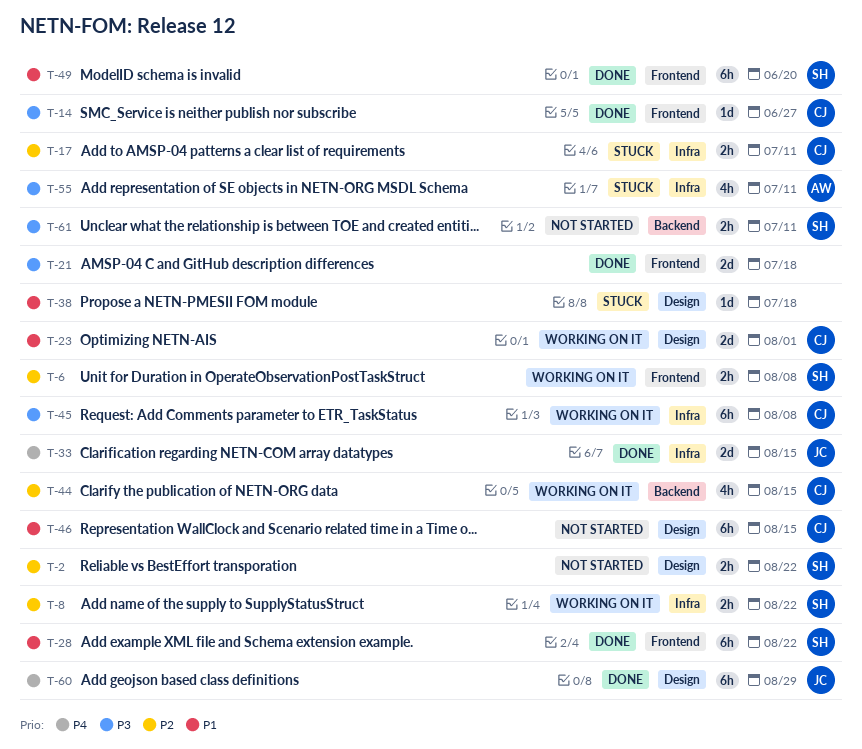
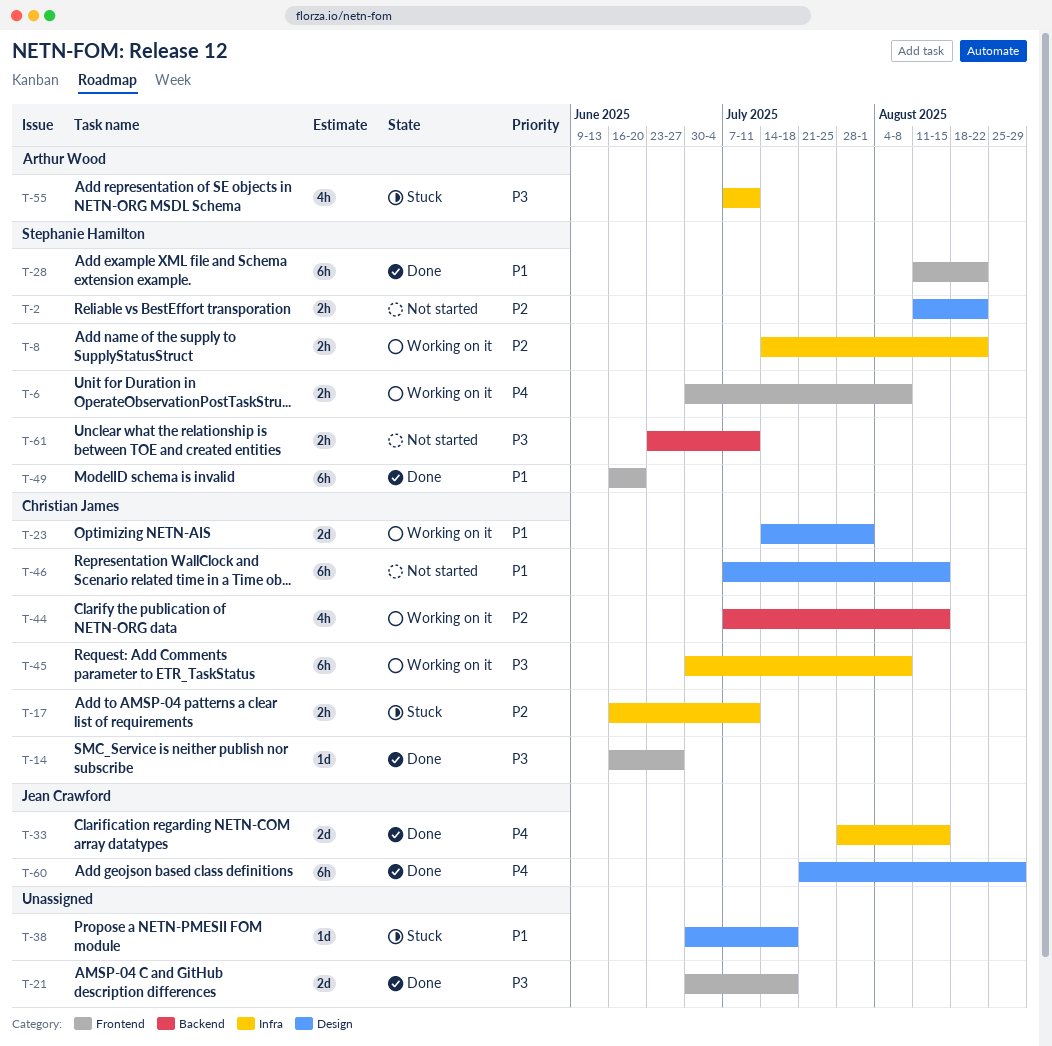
T-6, priority: P2 -> P4

